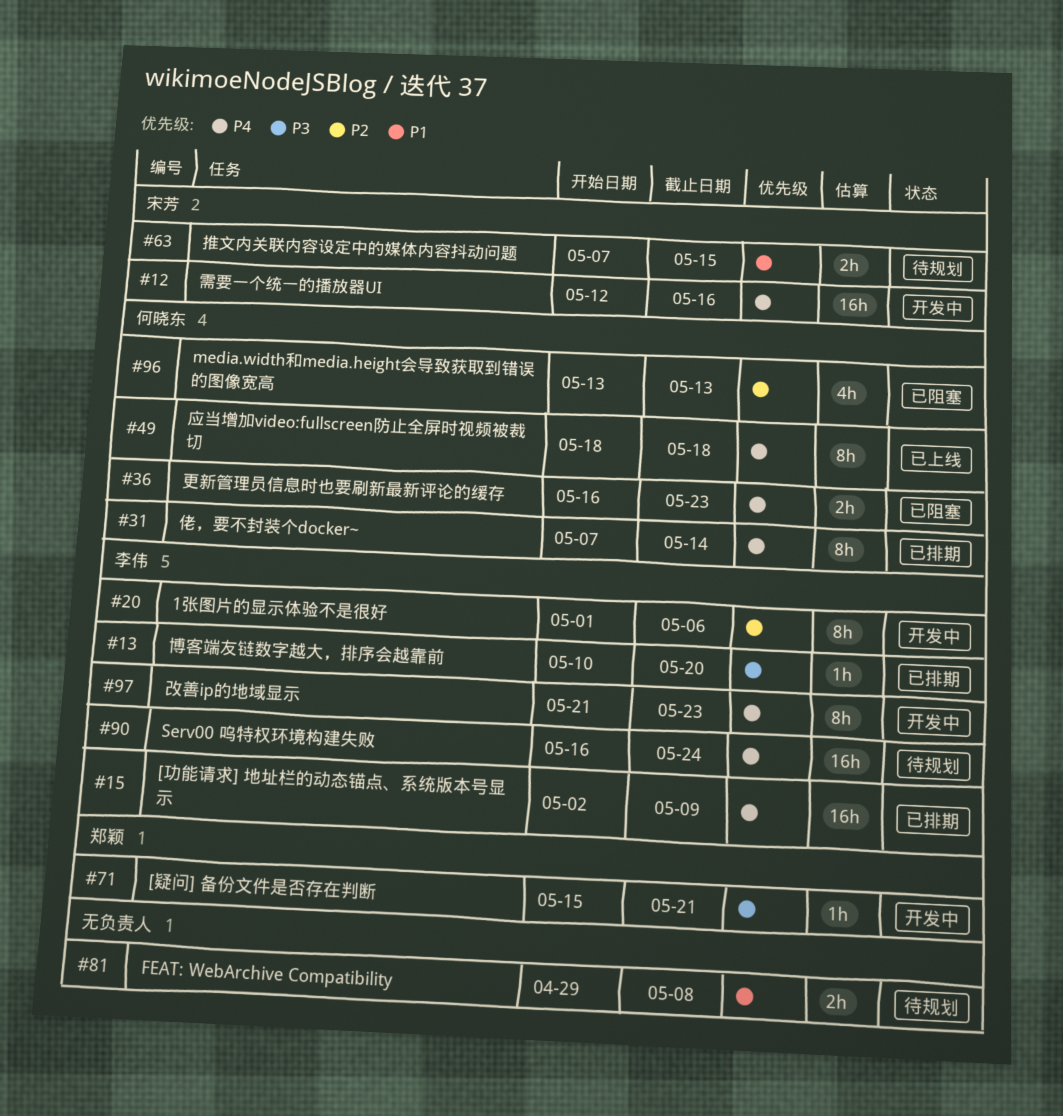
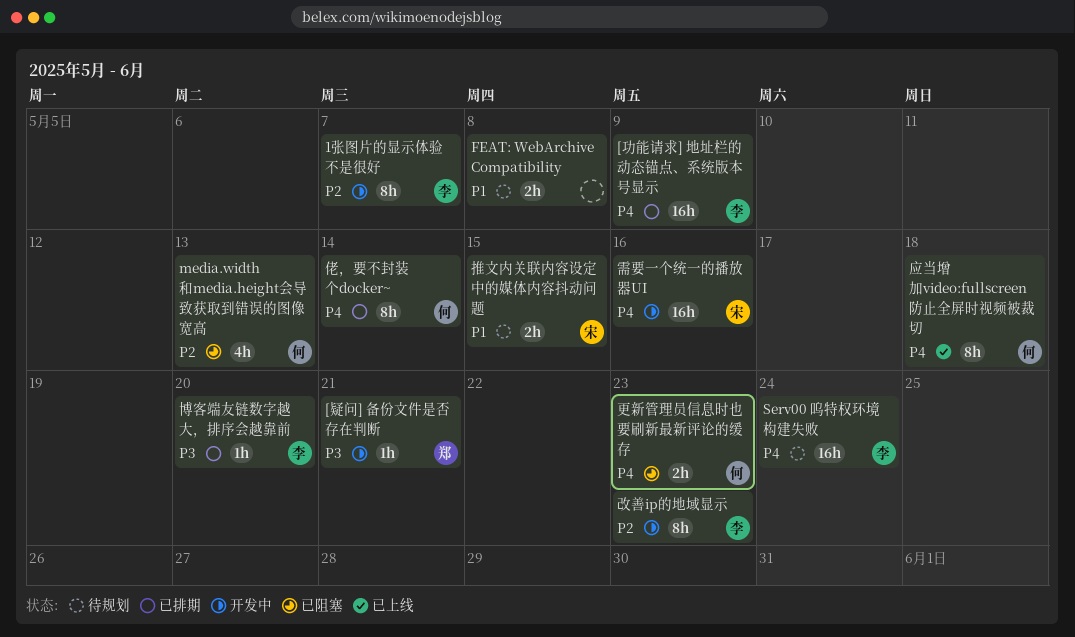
1张图片的显示体验不是很好, due: May 6 -> May 7
改善ip的地域显示, priority: P4 -> P2

